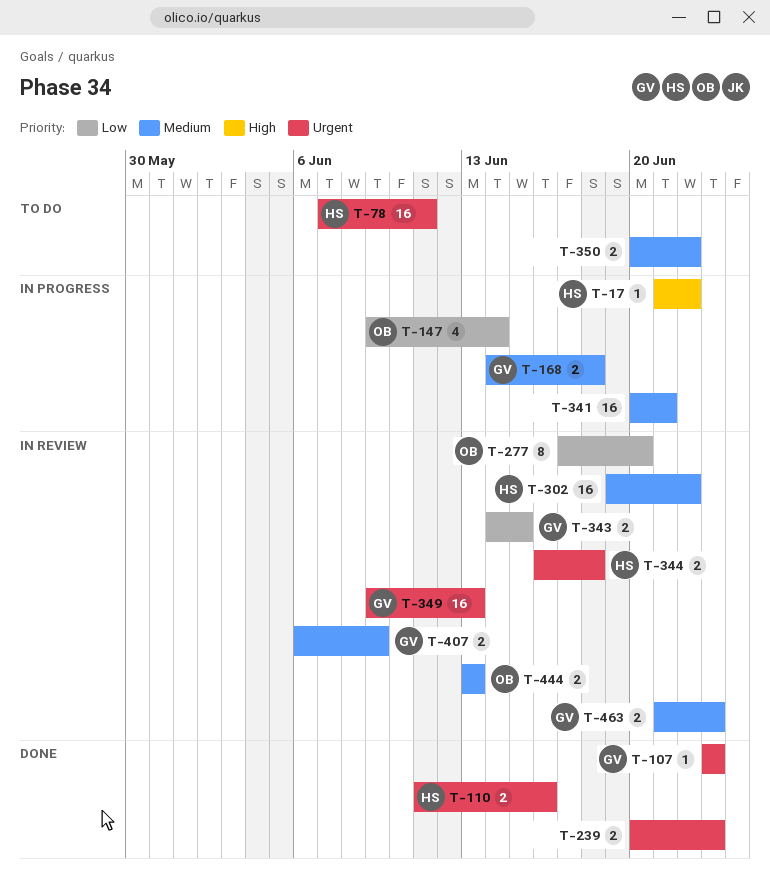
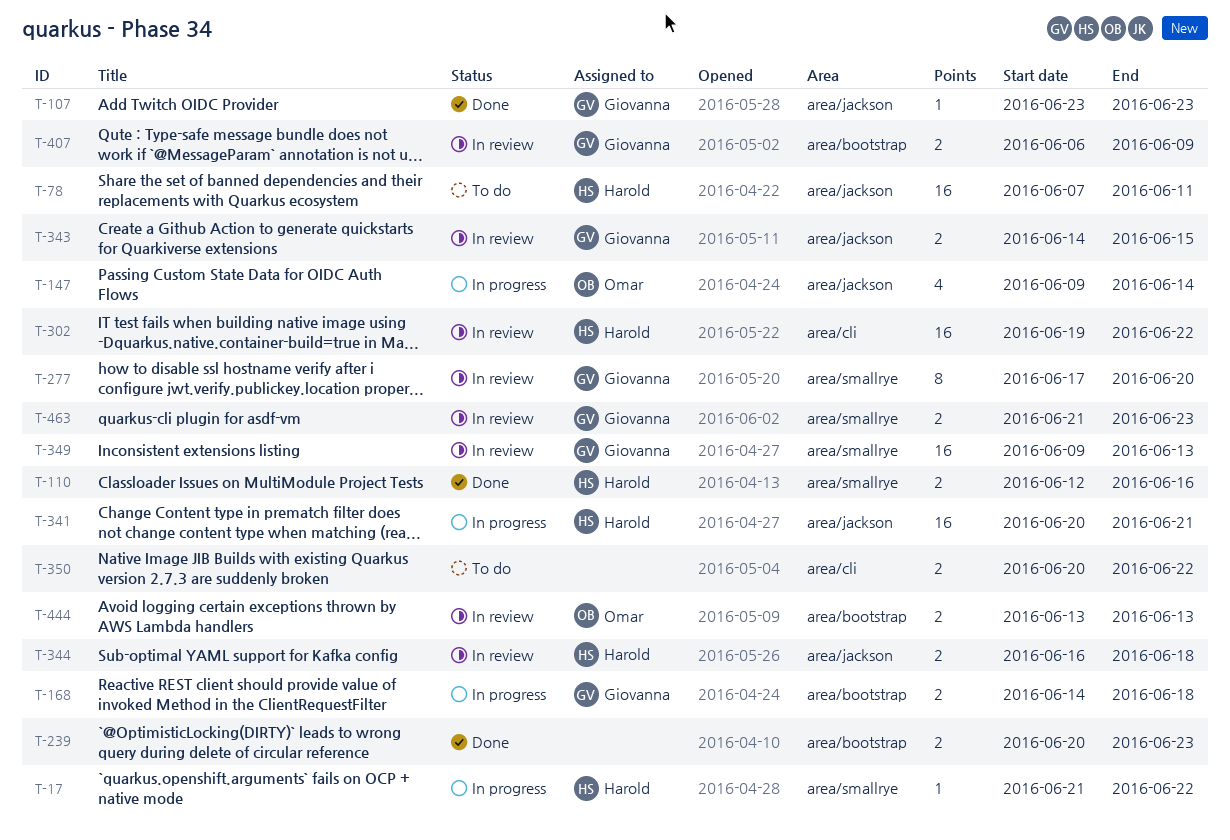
T-110, start: Jun 11 -> Jun 12
T-277, owner: Omar -> Giovanna
T-341, owner: none -> Harold

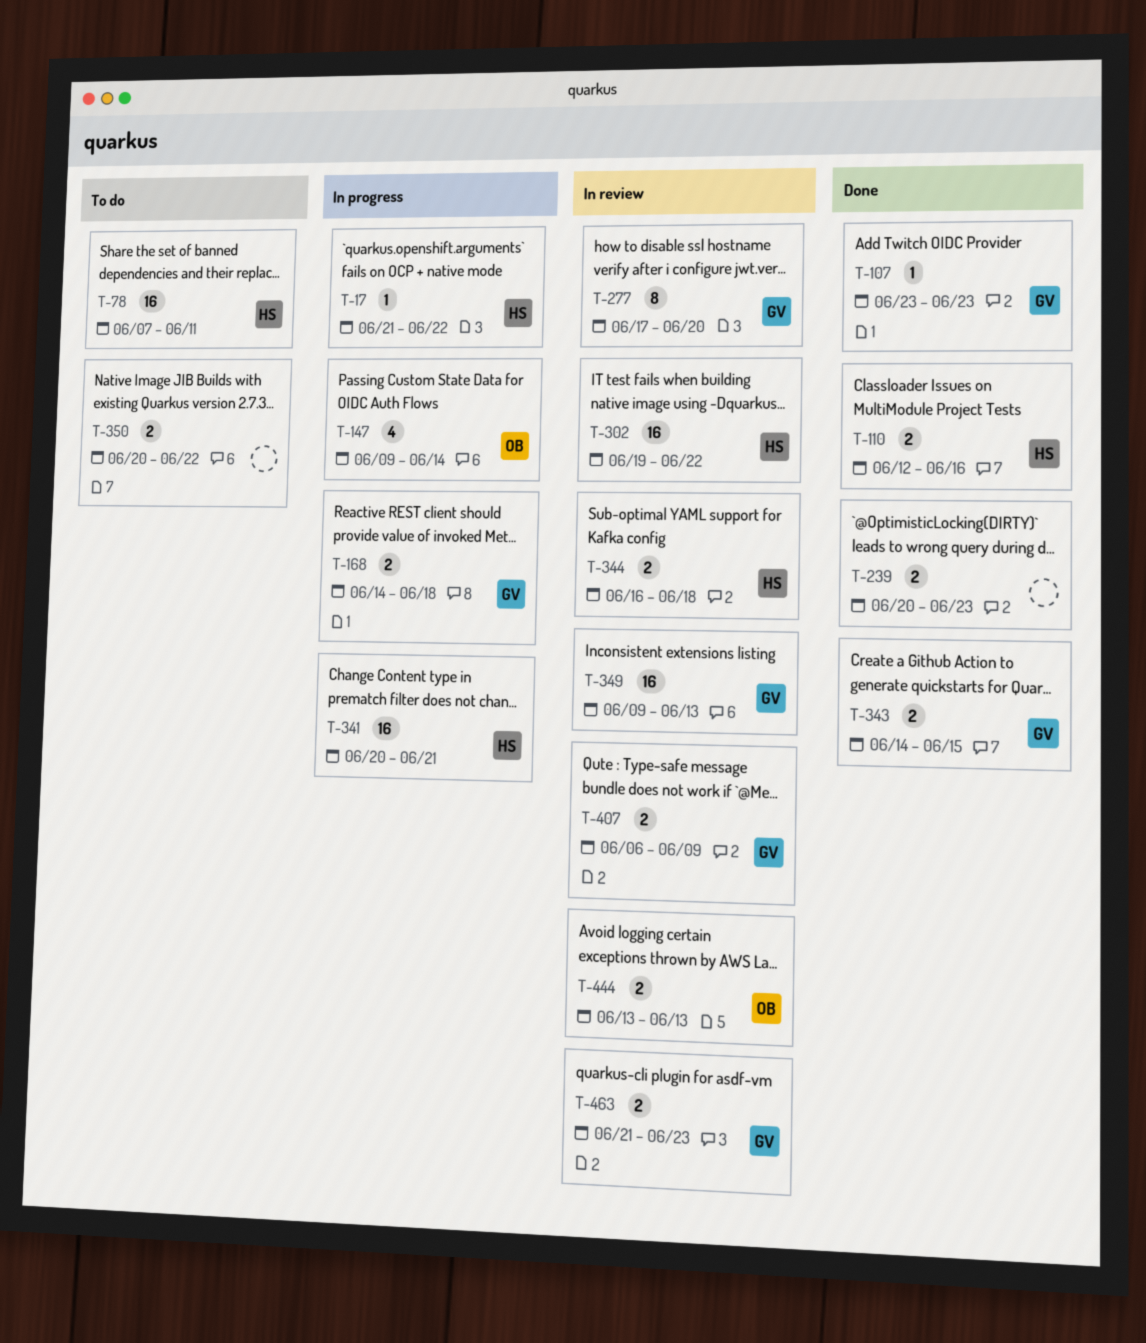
T-343, status: In review -> Done

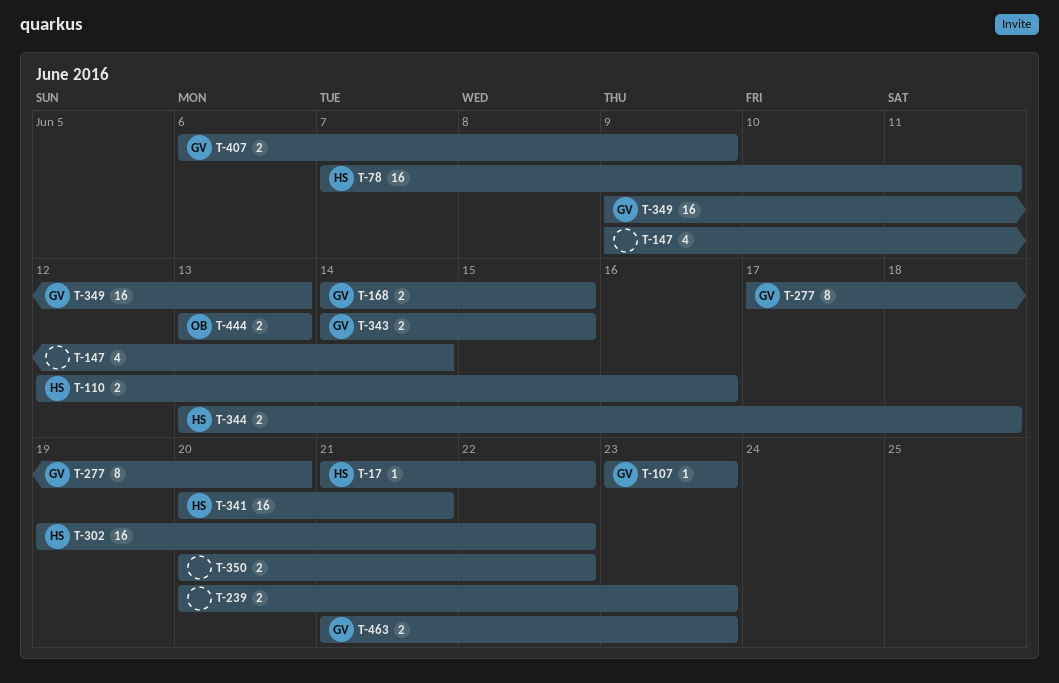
T-147, owner: OB -> none
T-168, due: Jun 18 -> Jun 15
T-344, start: Jun 16 -> Jun 13

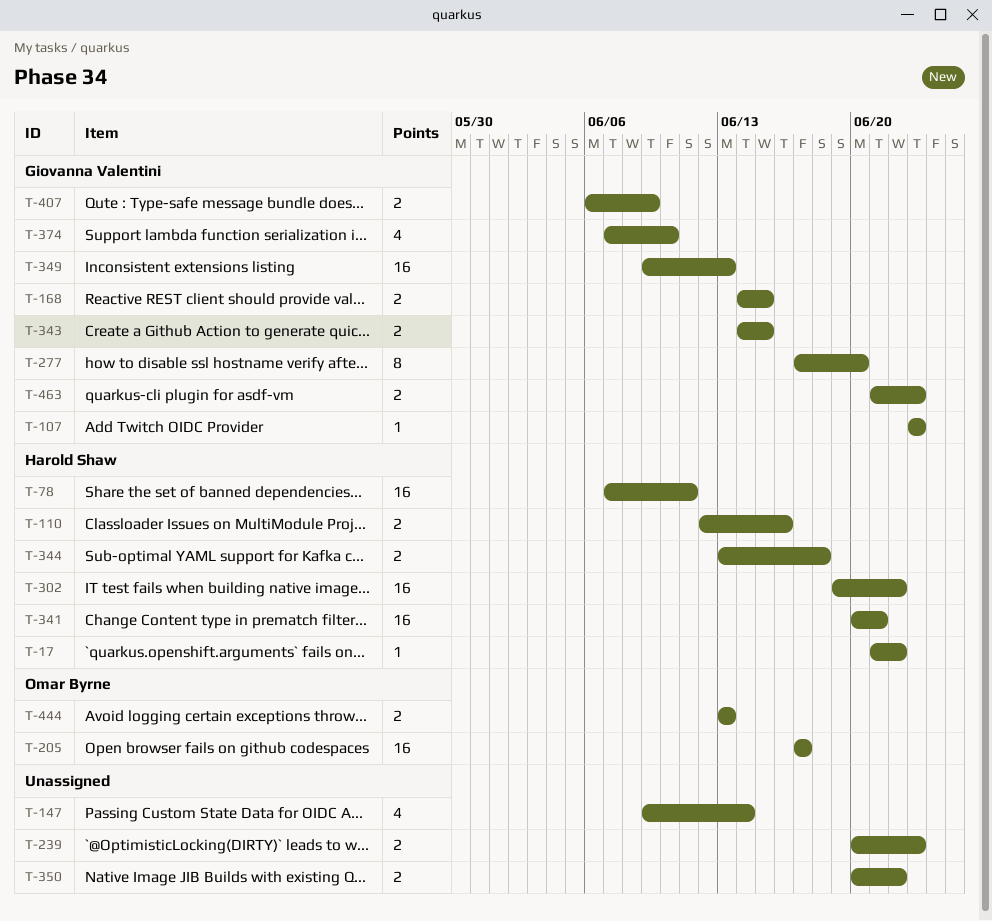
T-205: none -> present
T-374: none -> present

